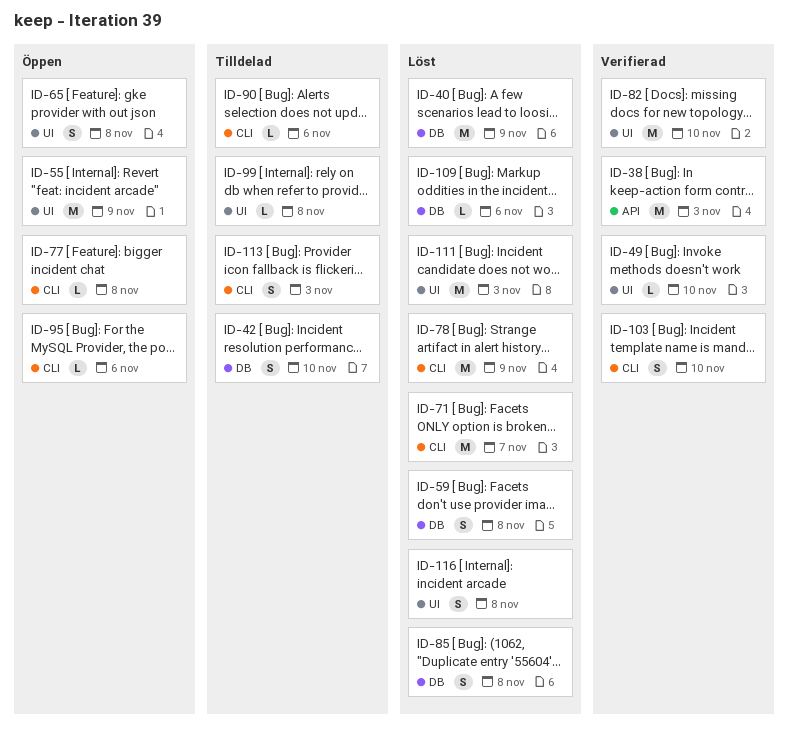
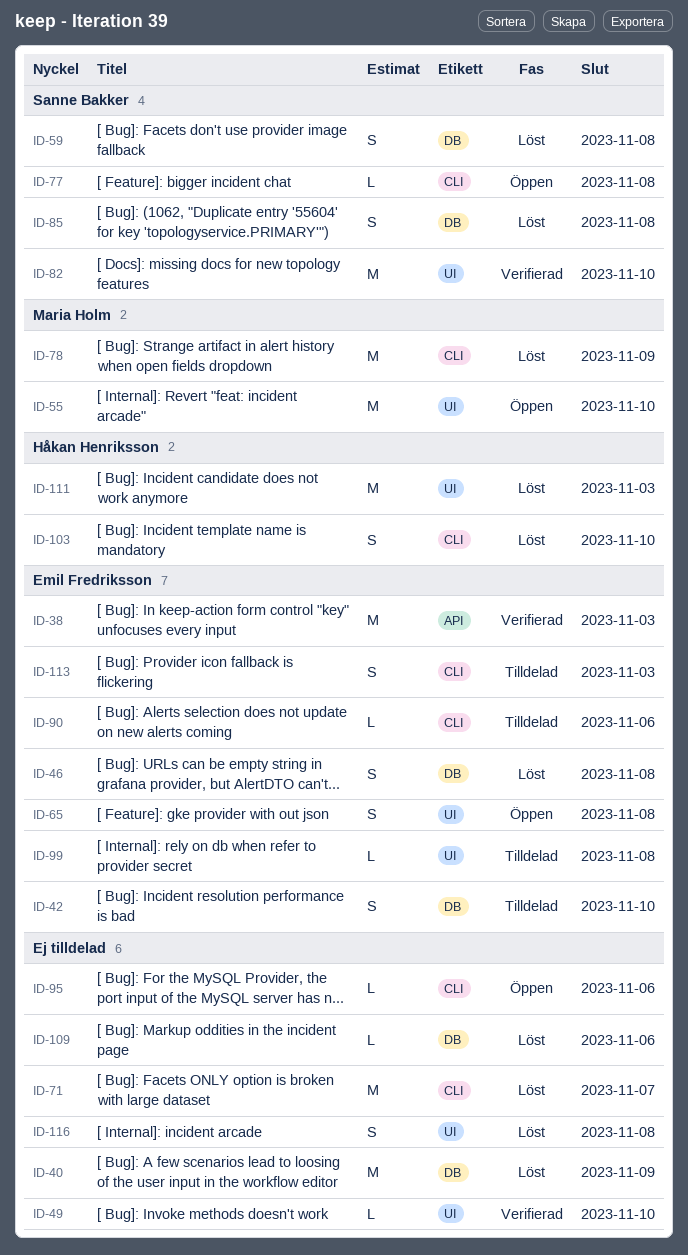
ID-46: none -> present
ID-55, due: Nov 9 -> Nov 10
ID-103, status: Verifierad -> Löst

